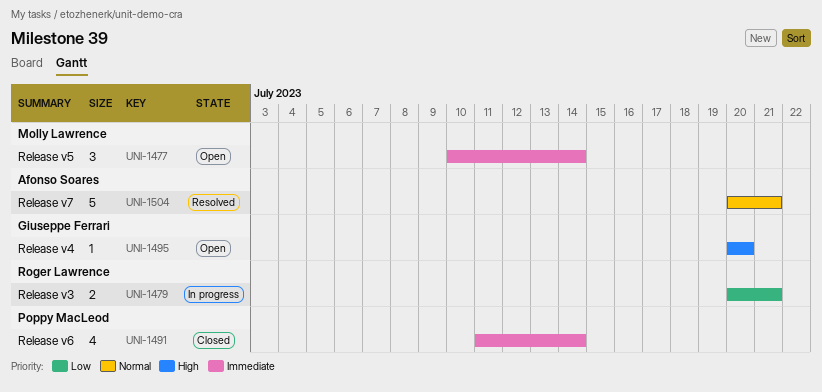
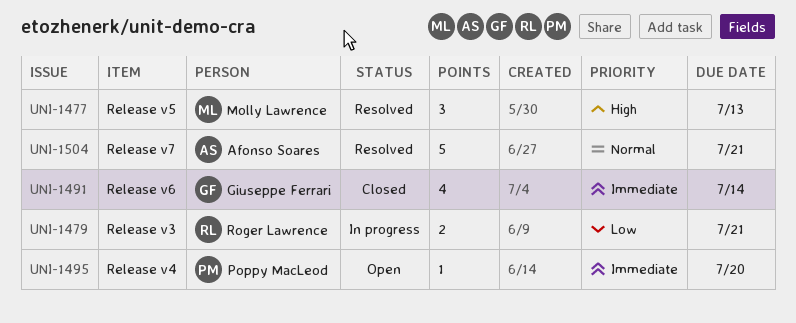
UNI-1477, status: Open -> Resolved
UNI-1477, priority: Immediate -> High
UNI-1477, due: Jul 14 -> Jul 13
UNI-1491, owner: Poppy MacLeod -> Giuseppe Ferrari
UNI-1495, owner: Giuseppe Ferrari -> Poppy MacLeod
UNI-1495, priority: High -> Immediate

